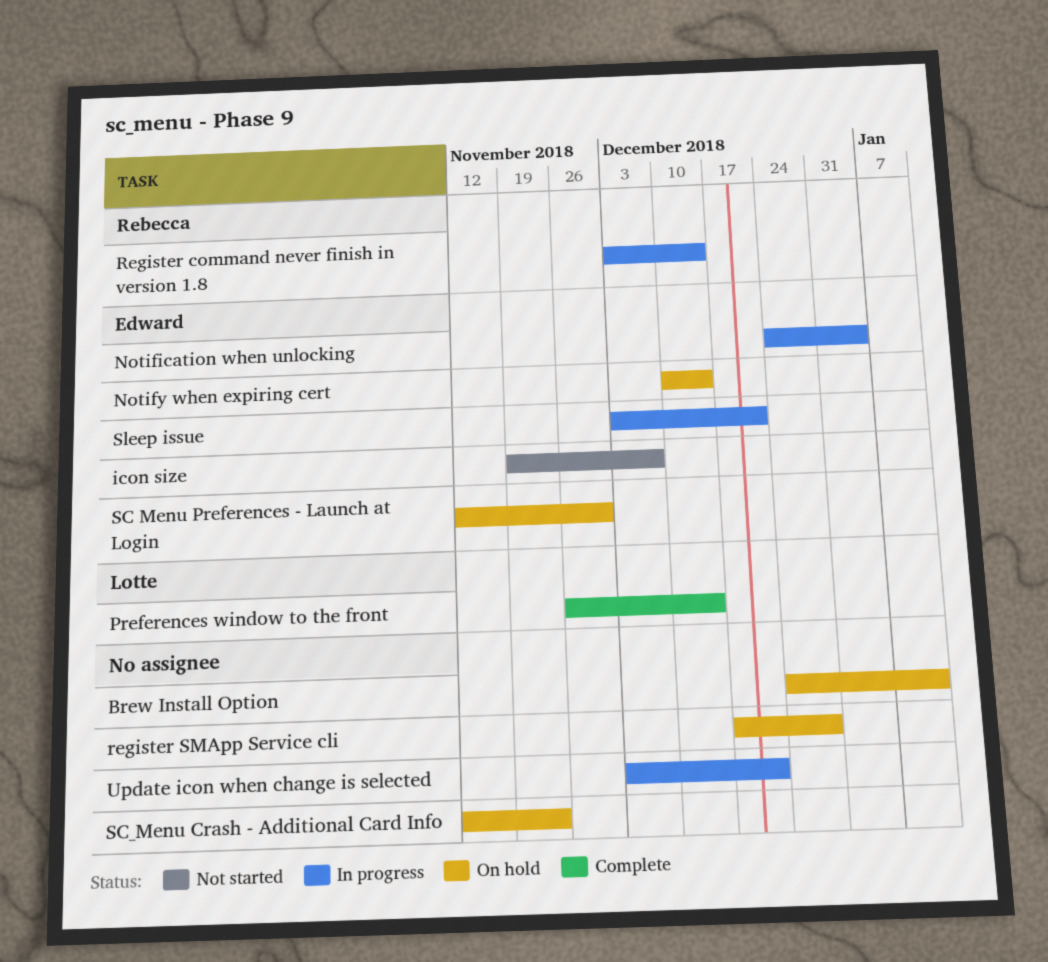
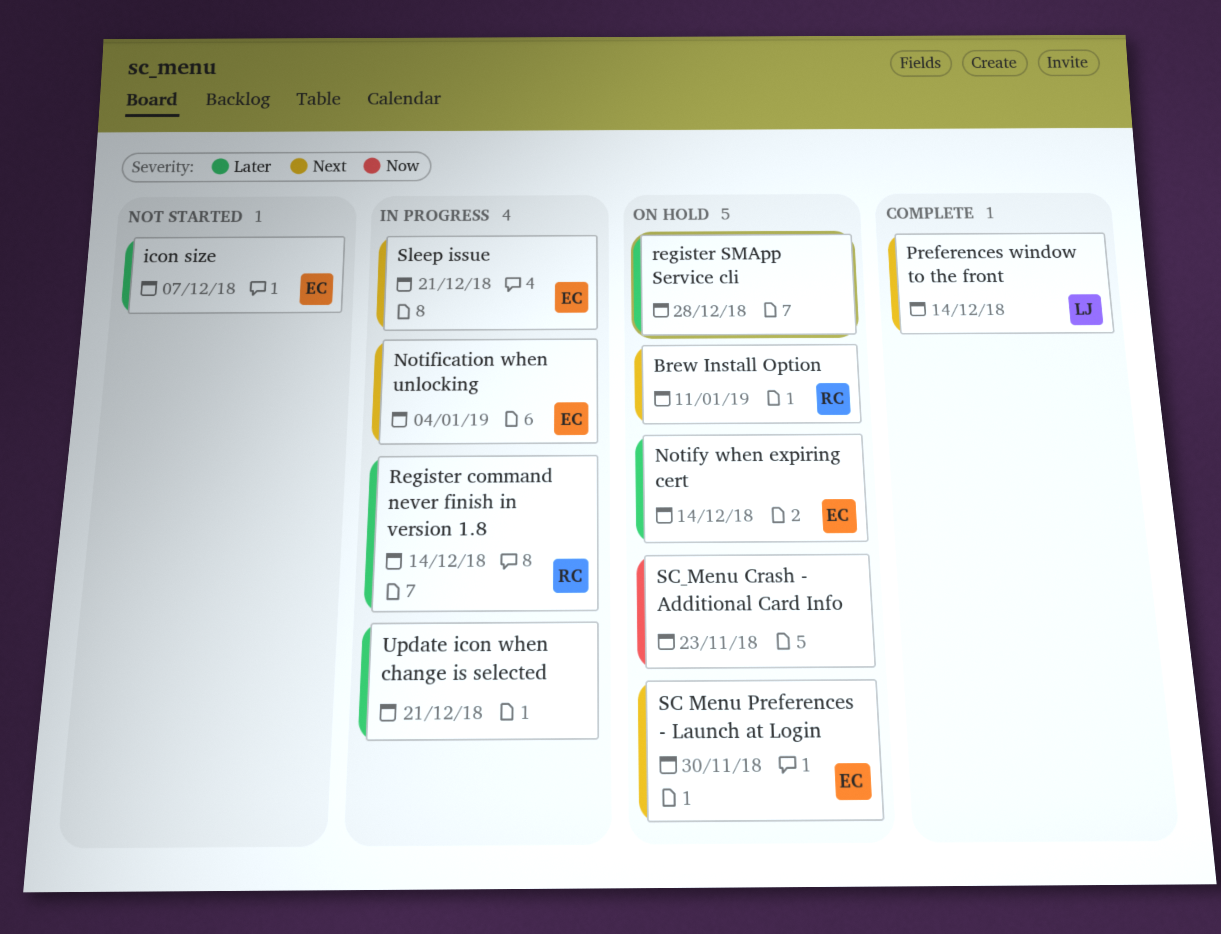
Brew Install Option, owner: none -> Rebecca

